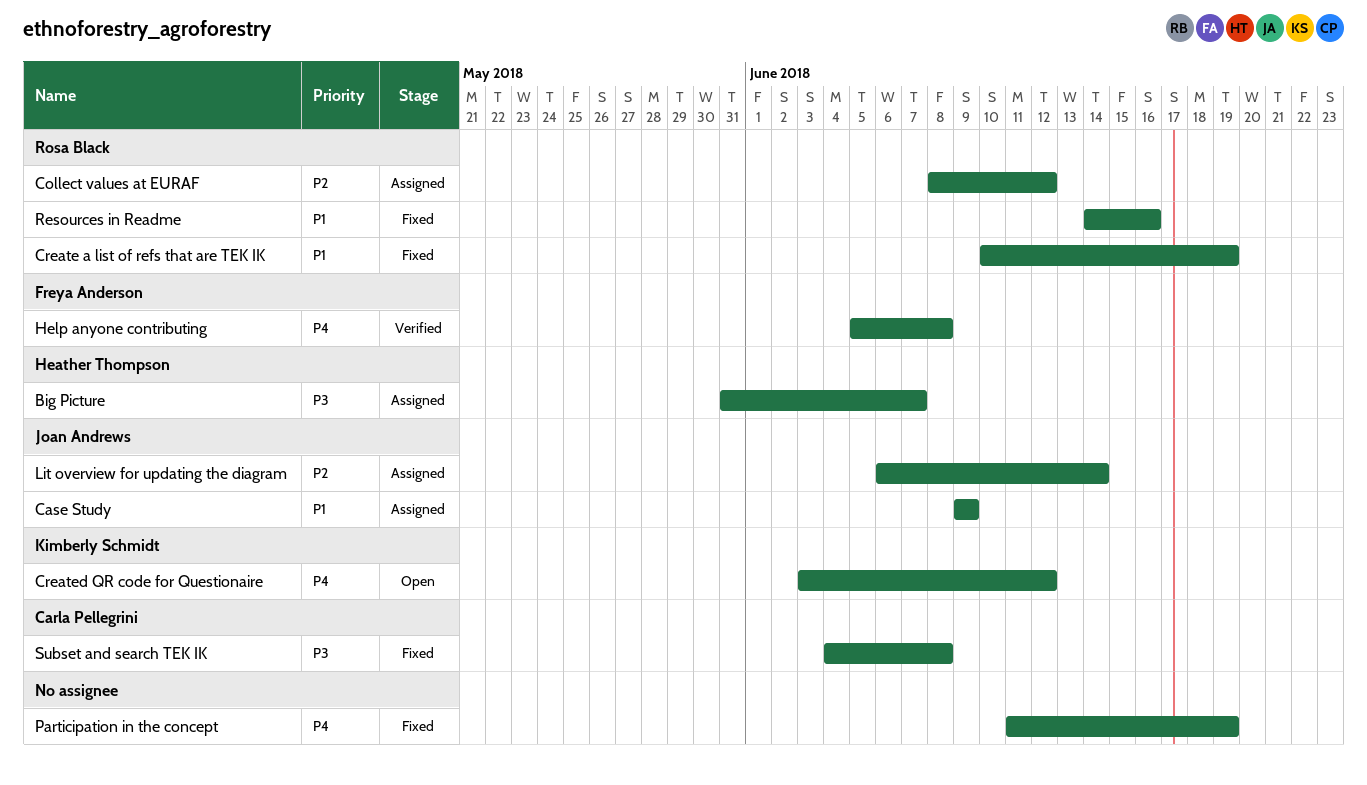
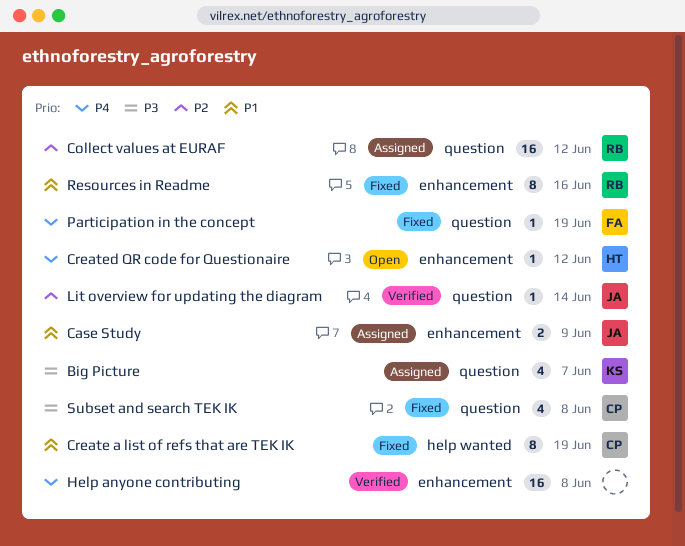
Big Picture, owner: Heather Thompson -> Kimberly Schmidt
Create a list of refs that are TEK IK, owner: Rosa Black -> Carla Pellegrini
Created QR code for Questionaire, owner: Kimberly Schmidt -> Heather Thompson
Help anyone contributing, owner: Freya Anderson -> none
Lit overview for updating the diagram, status: Assigned -> Verified
Participation in the concept, owner: none -> Freya Anderson

